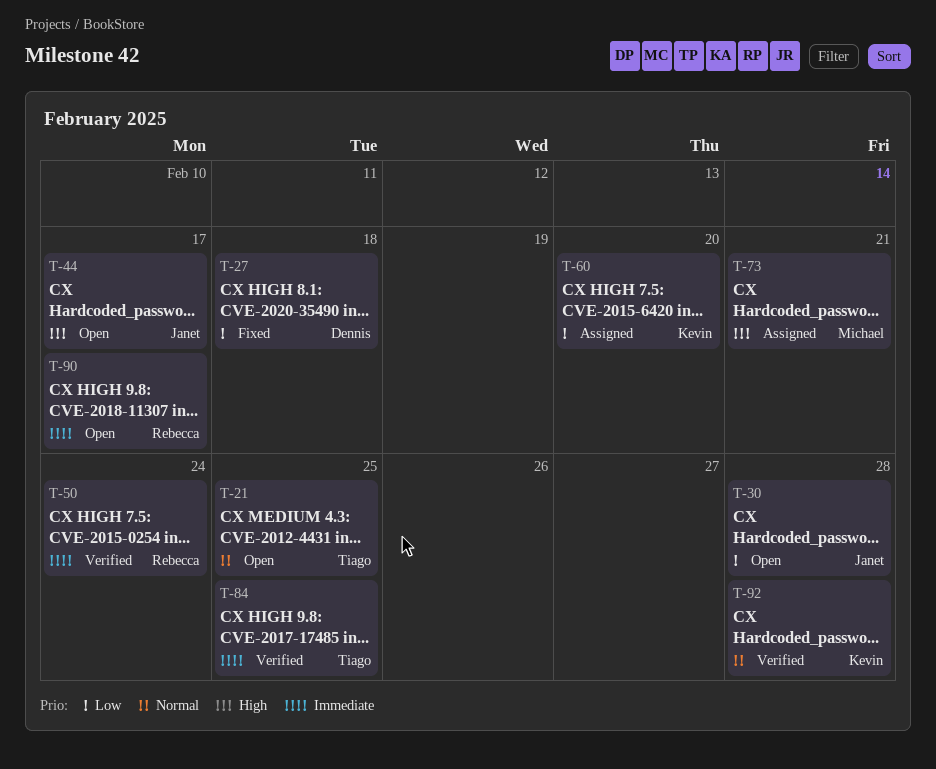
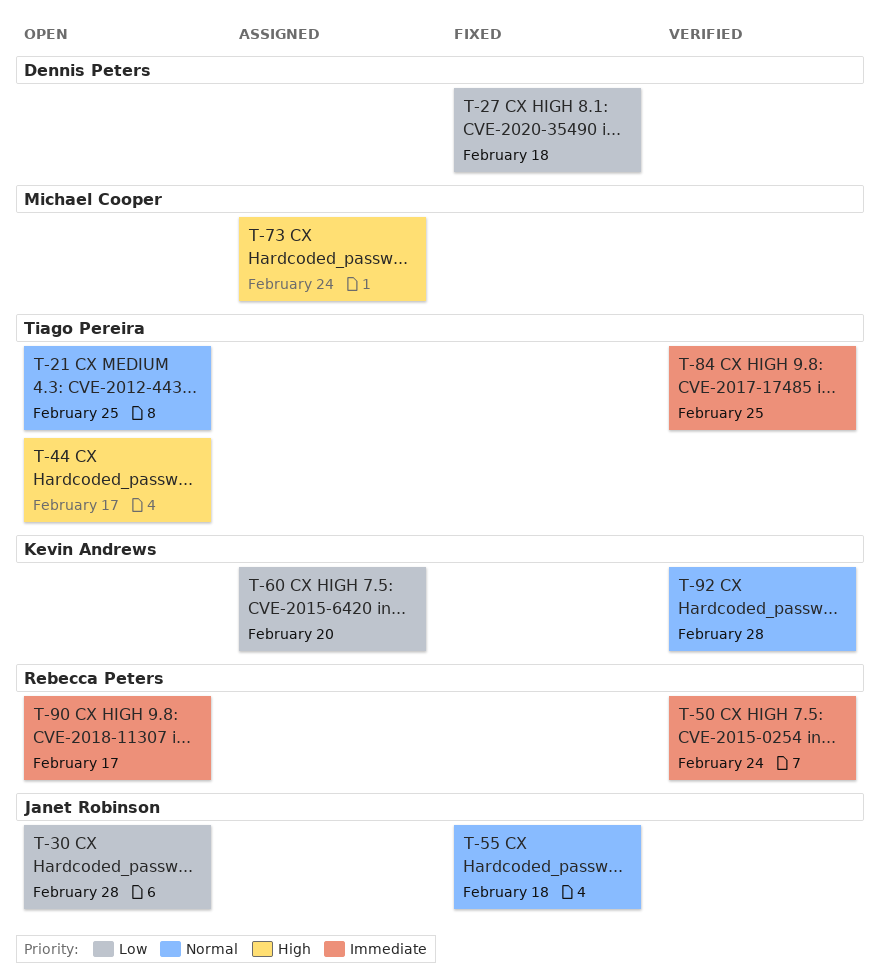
T-44, owner: Janet Robinson -> Tiago Pereira
T-55: none -> present
T-73, due: Feb 21 -> Feb 24

